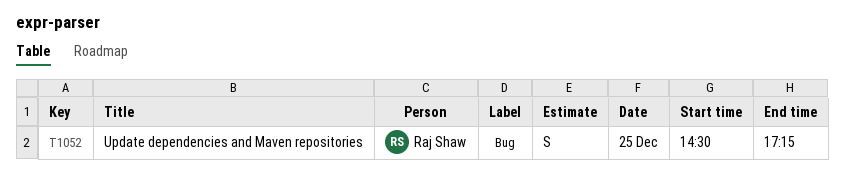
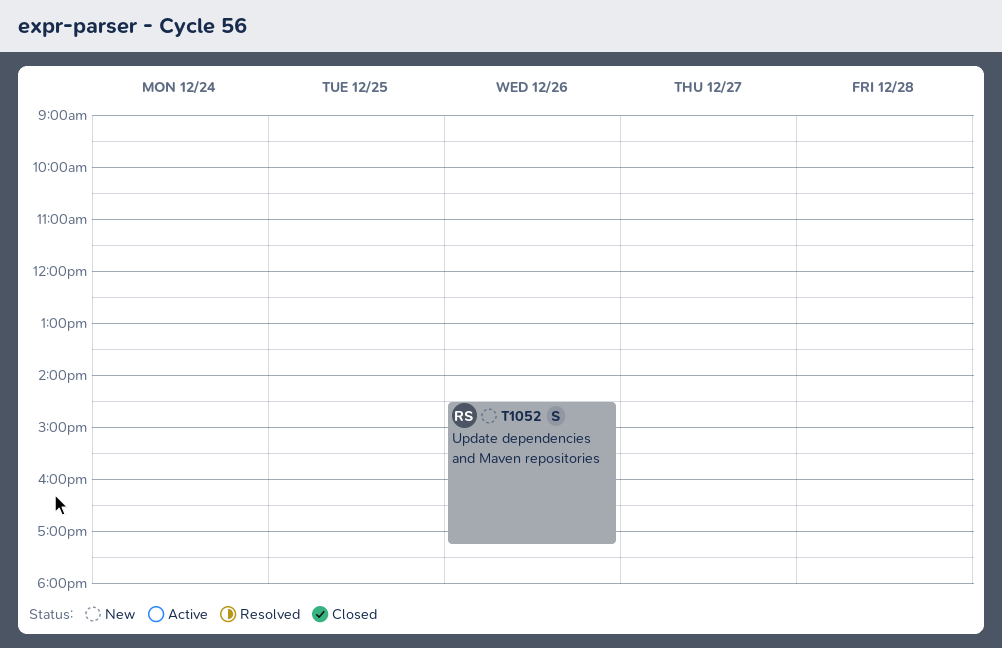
T1052, day: Dec 25 -> Dec 26

